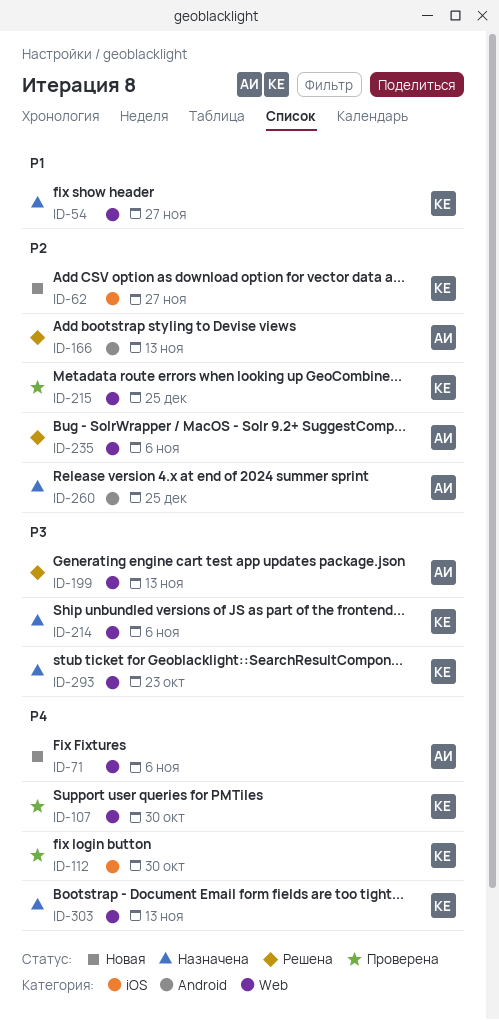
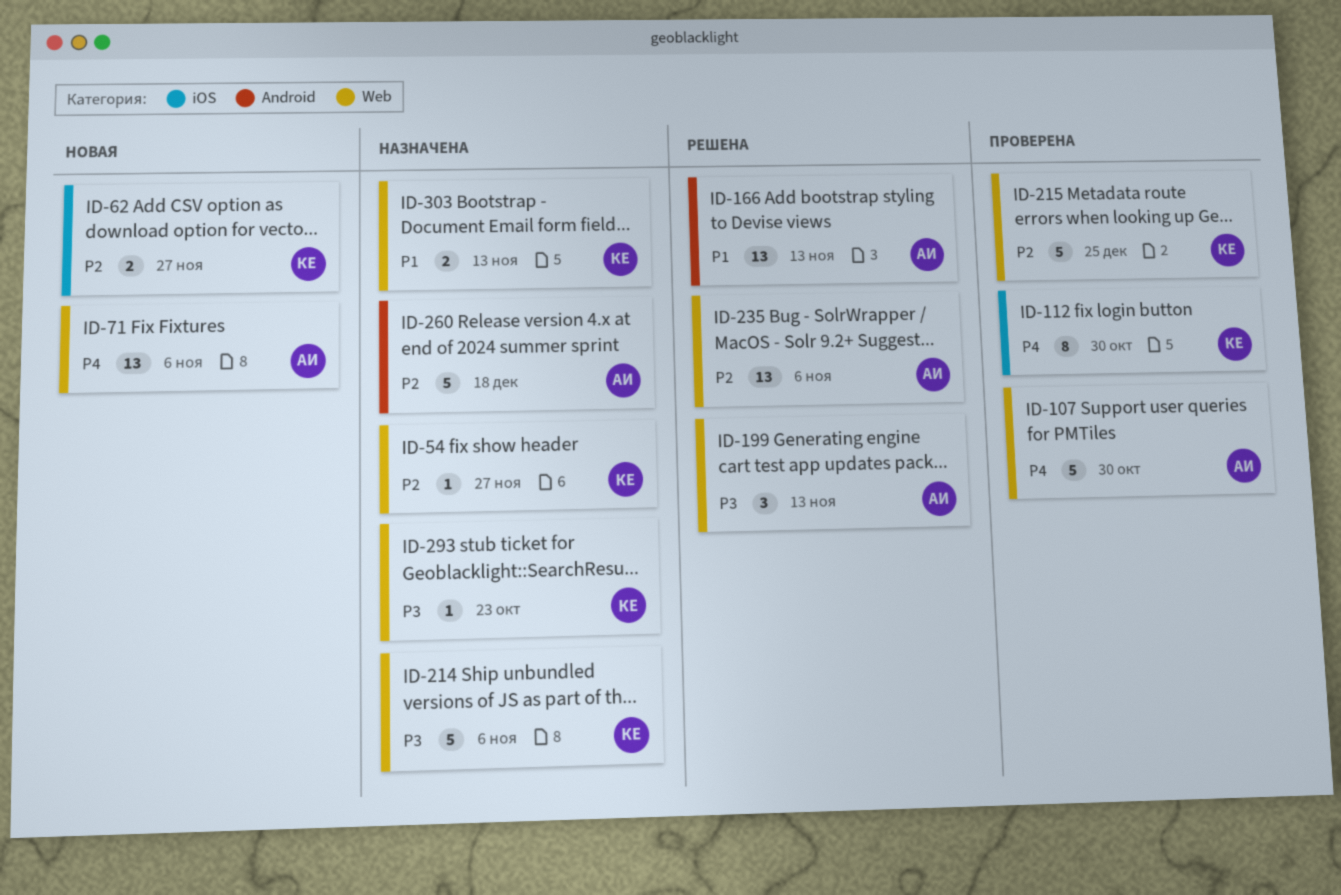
ID-54, priority: P1 -> P2
ID-107, owner: КЕ -> АИ
ID-166, priority: P2 -> P1
ID-260, due: Dec 25 -> Dec 18
ID-303, priority: P4 -> P1

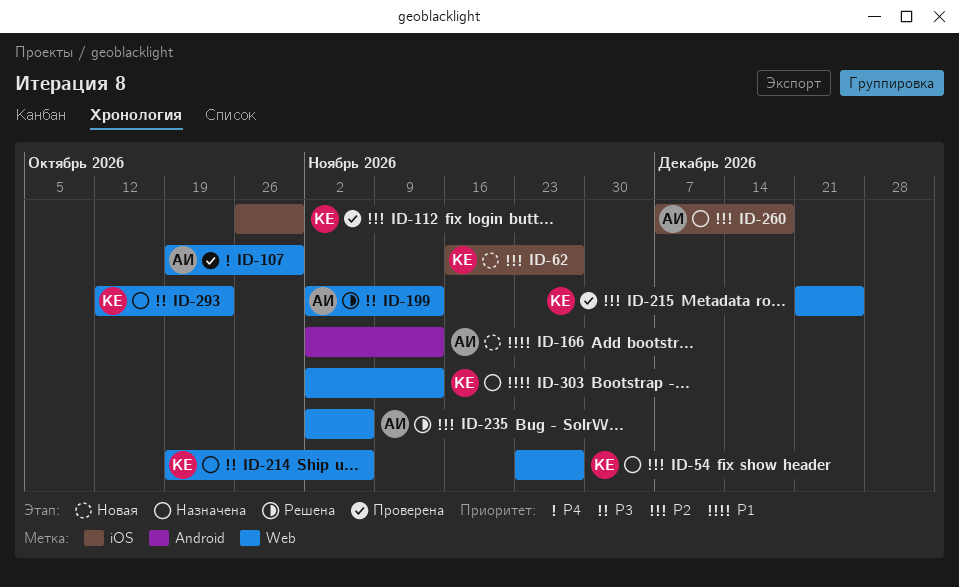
ID-71: present -> none
ID-112, priority: P4 -> P2
ID-166, status: Решена -> Новая
ID-260, label: Android -> iOS

